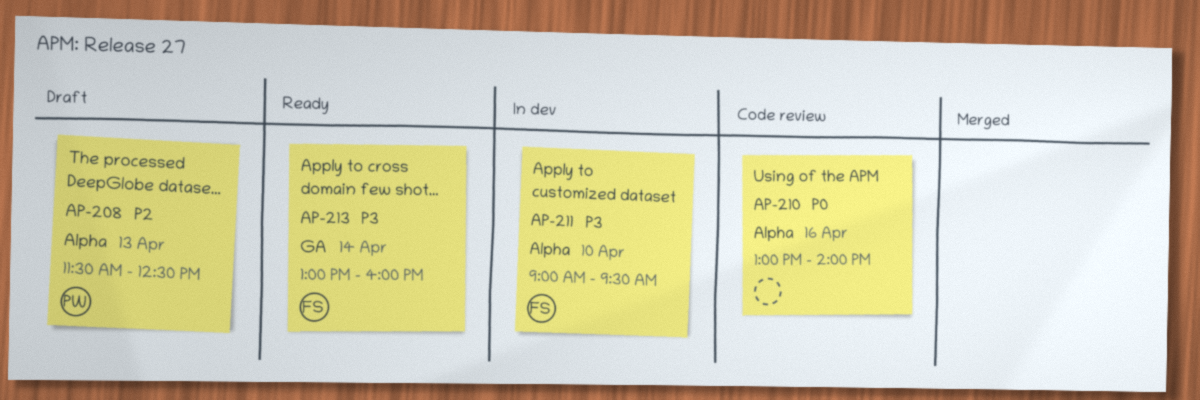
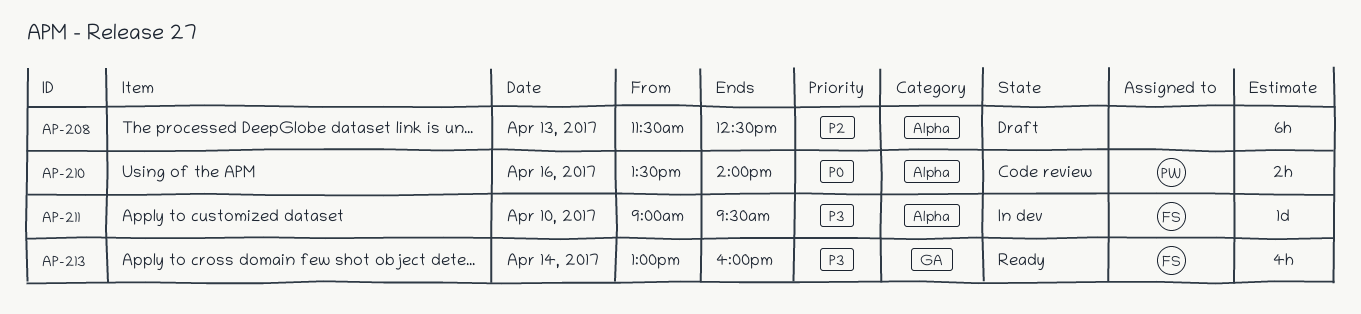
AP-208, owner: PW -> none
AP-210, owner: none -> PW
AP-210, begins: 13:00 -> 13:30

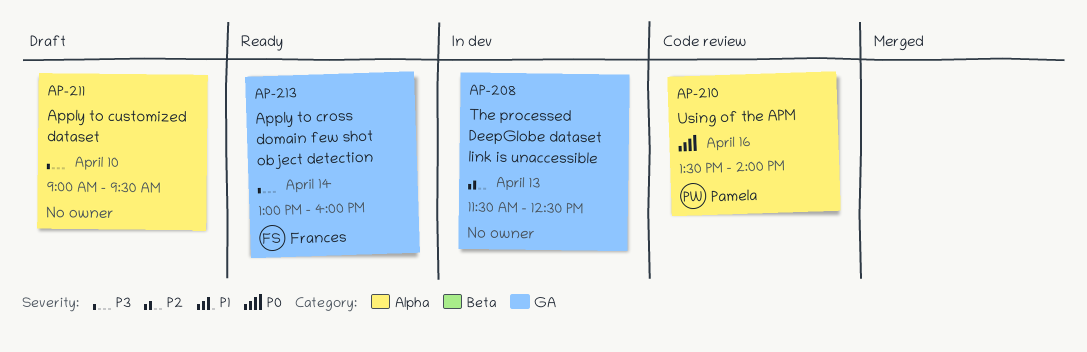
AP-208, status: Draft -> In dev
AP-208, label: Alpha -> GA
AP-211, status: In dev -> Draft
AP-211, owner: Frances -> none

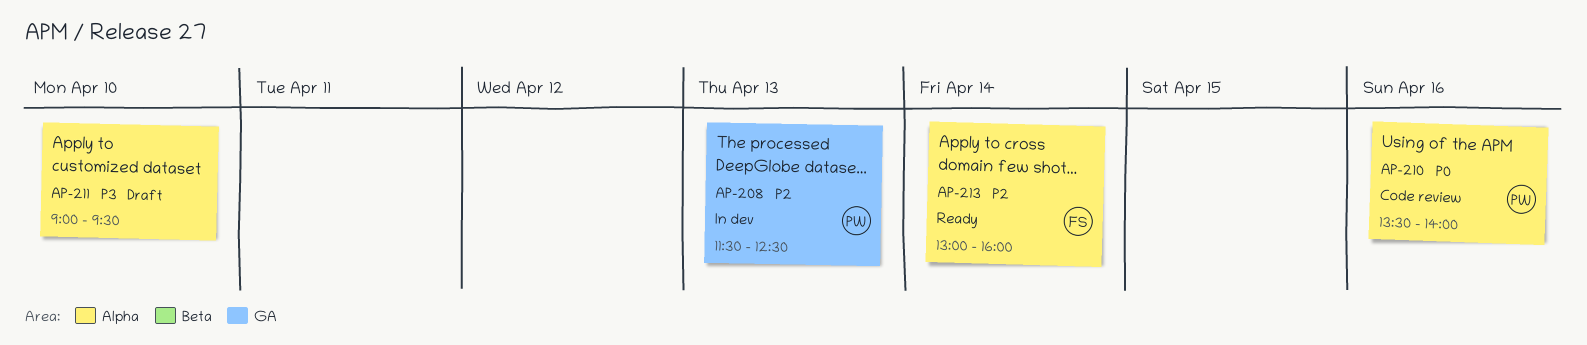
AP-208, owner: none -> Pamela
AP-213, priority: P3 -> P2
AP-213, label: GA -> Alpha

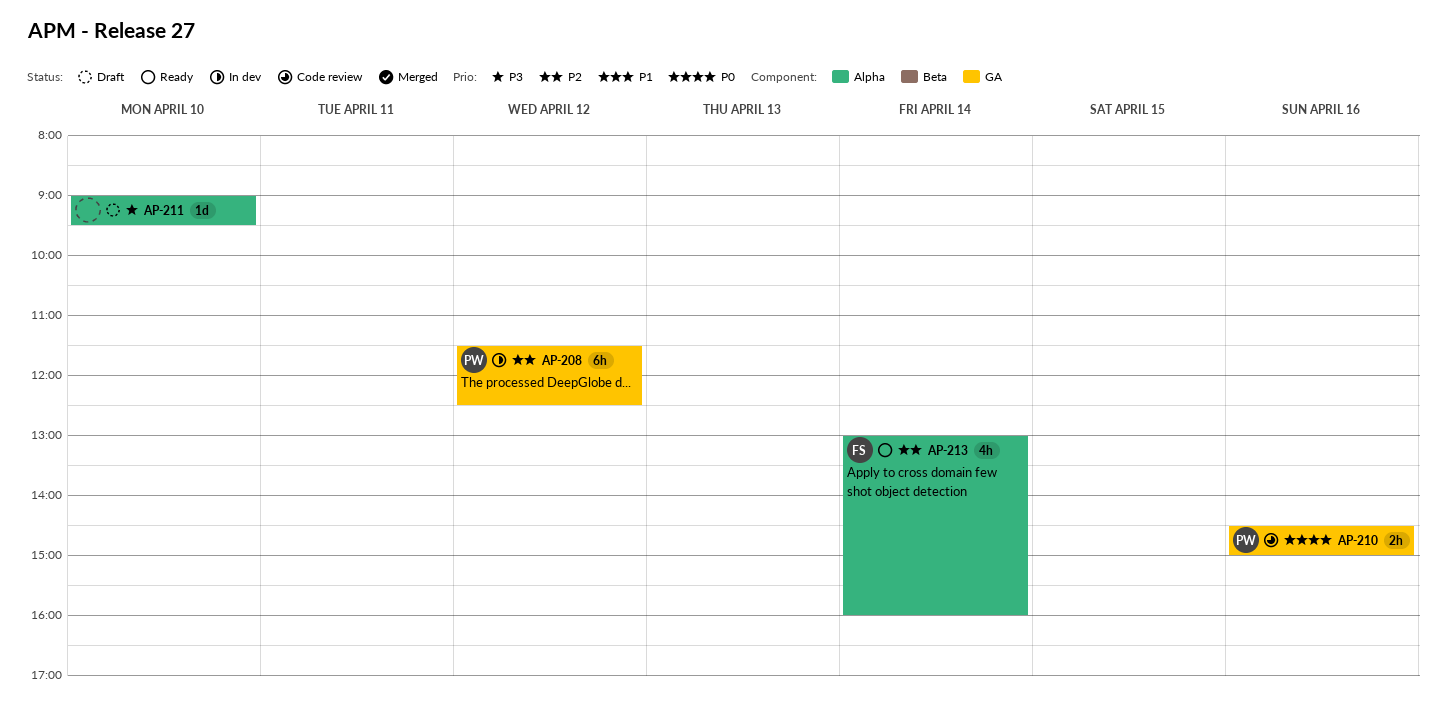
AP-208, day: Apr 13 -> Apr 12
AP-210, label: Alpha -> GA
AP-210, begins: 13:30 -> 14:30
AP-210, ends: 14:00 -> 15:00

